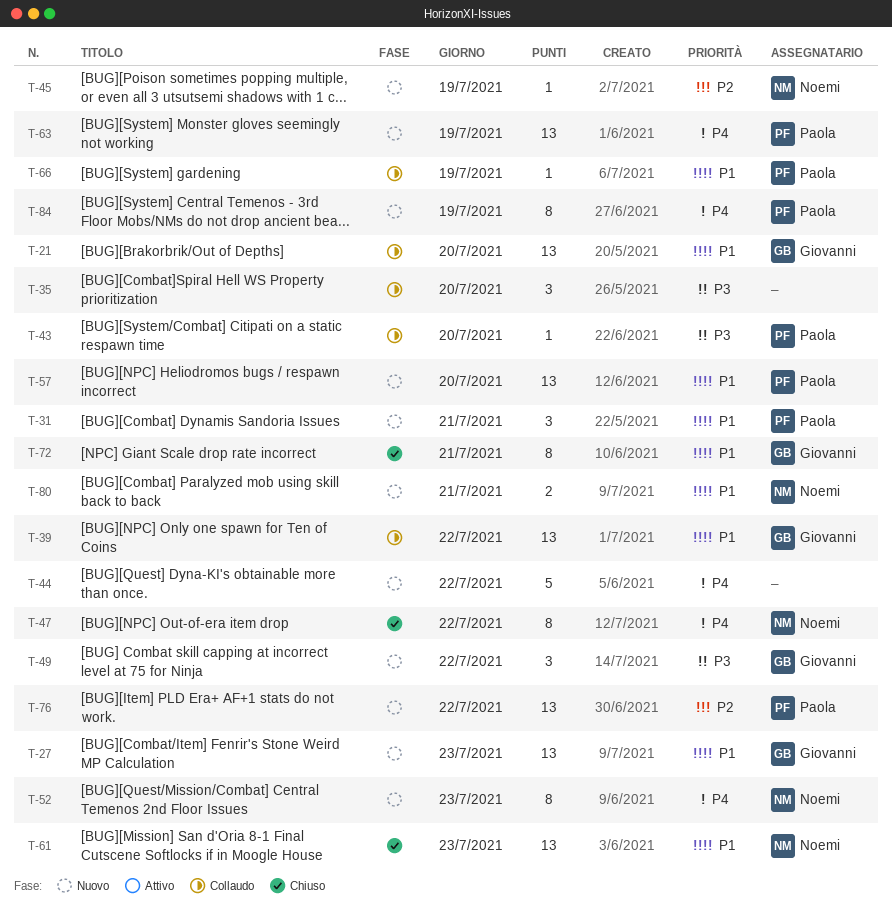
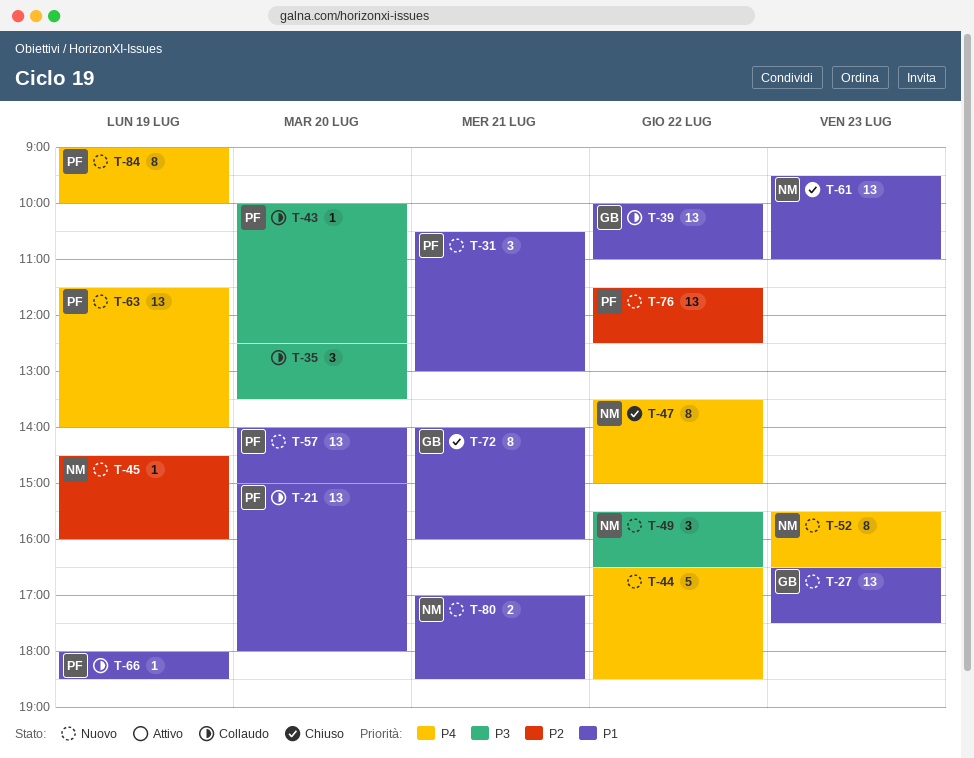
T-21, owner: Giovanni -> Paola
T-49, owner: Giovanni -> Noemi

